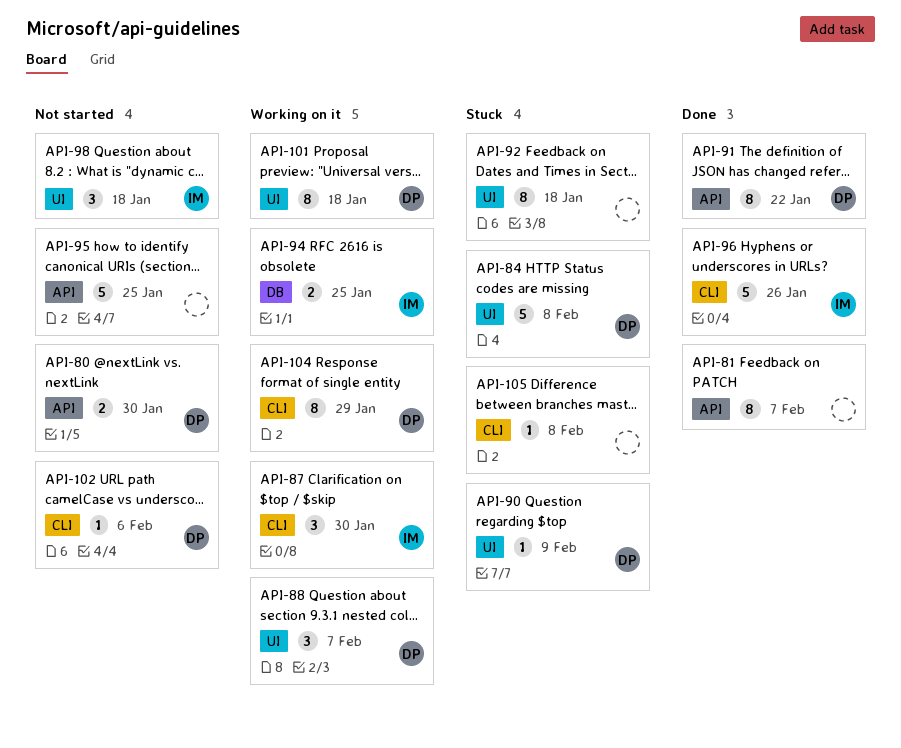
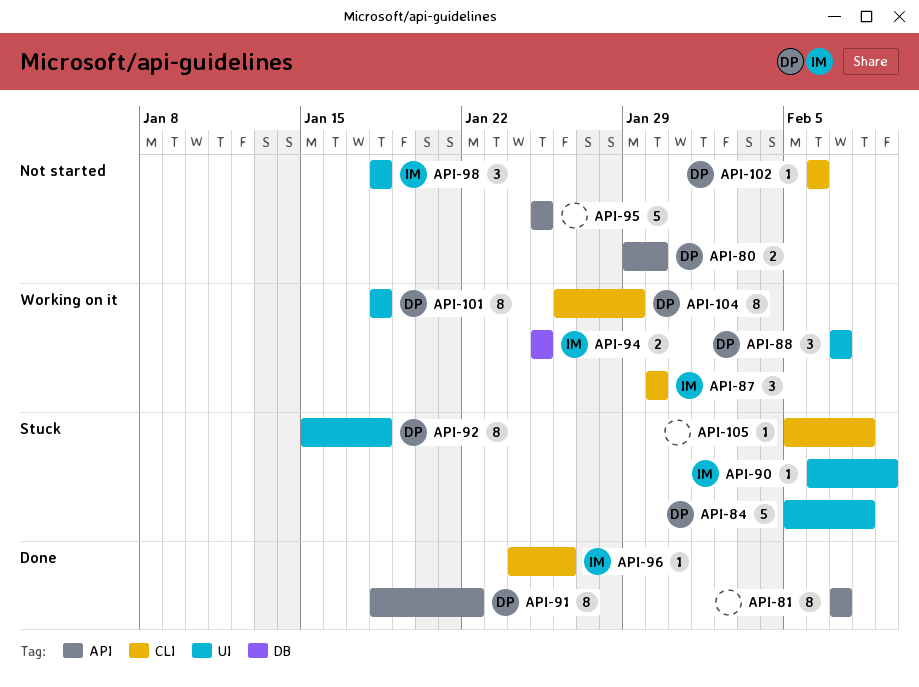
API-90, owner: DP -> IM
API-92, owner: none -> DP
API-96, estimate: 5 -> 1

